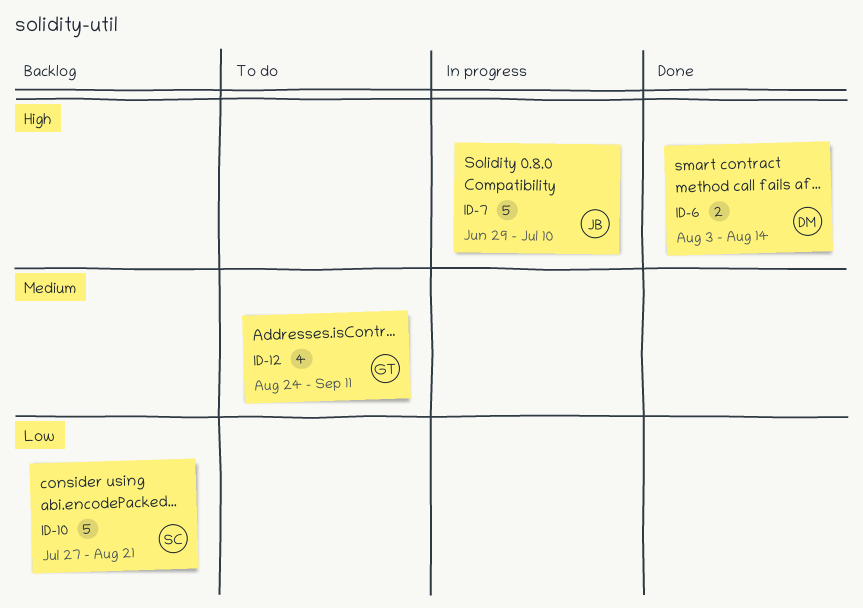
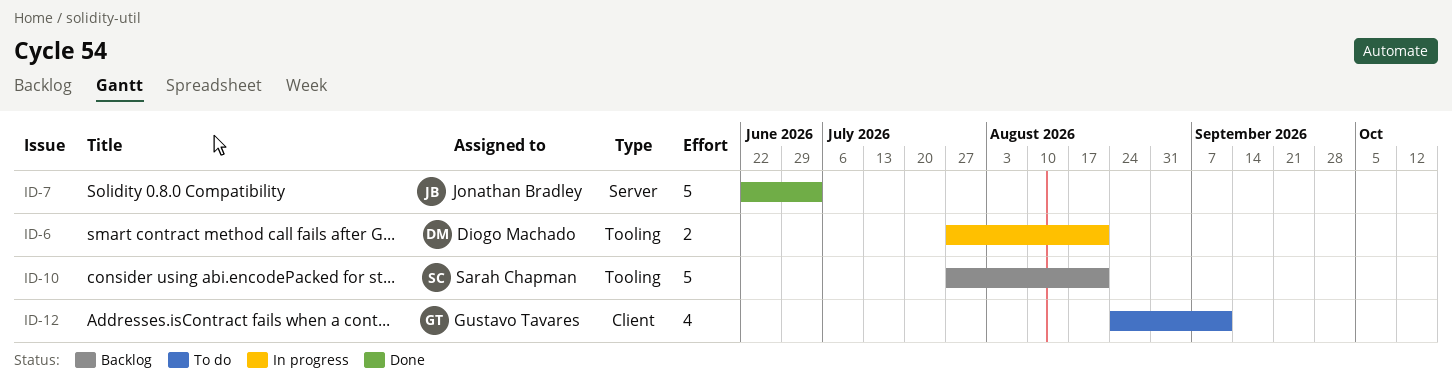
ID-6, status: Done -> In progress
ID-6, start: Aug 3 -> Jul 27
ID-6, due: Aug 14 -> Aug 21
ID-7, status: In progress -> Done
ID-7, start: Jun 29 -> Jun 22
ID-7, due: Jul 10 -> Jul 3

